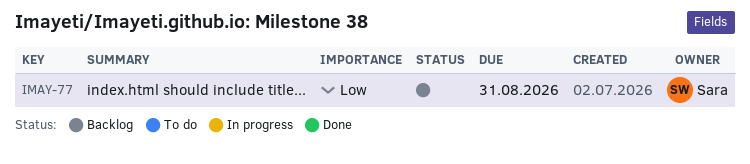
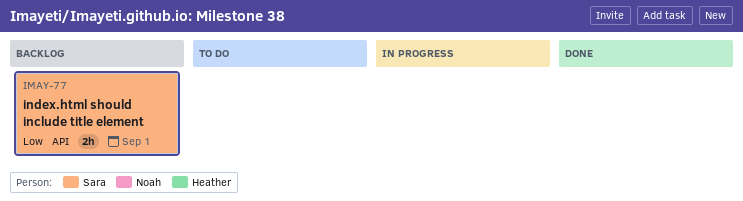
IMAY-77, due: Aug 31 -> Sep 1

